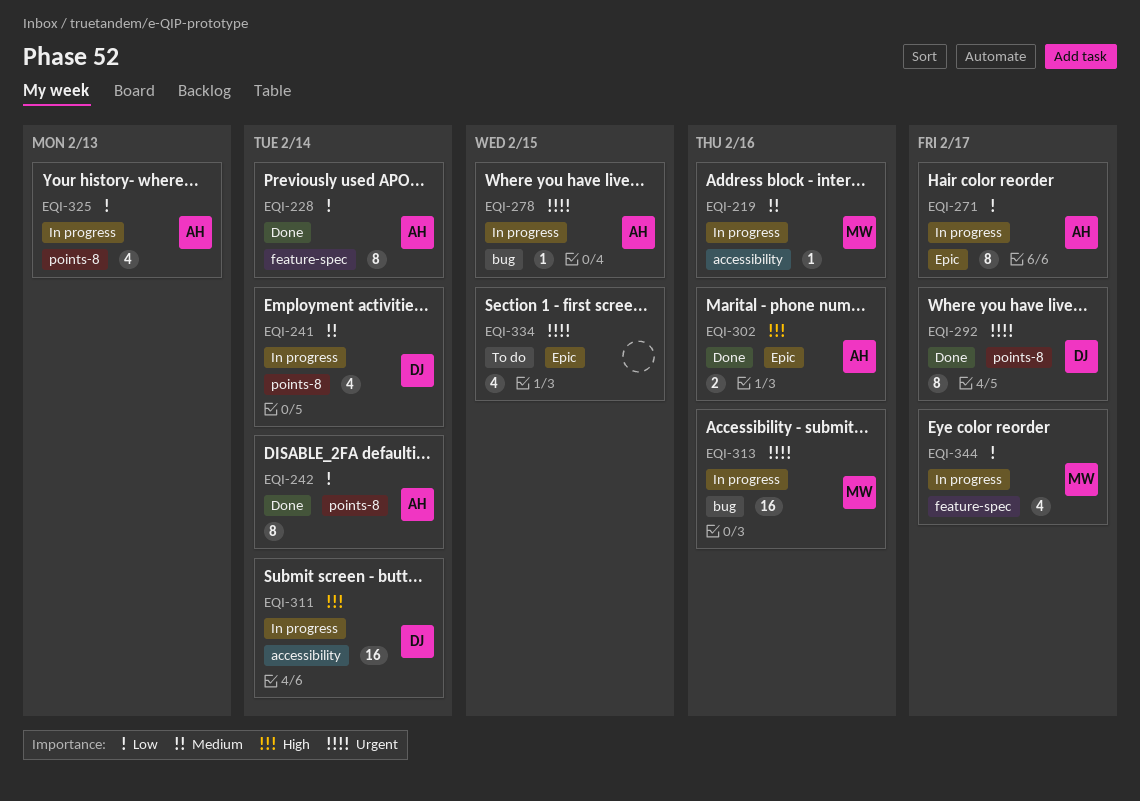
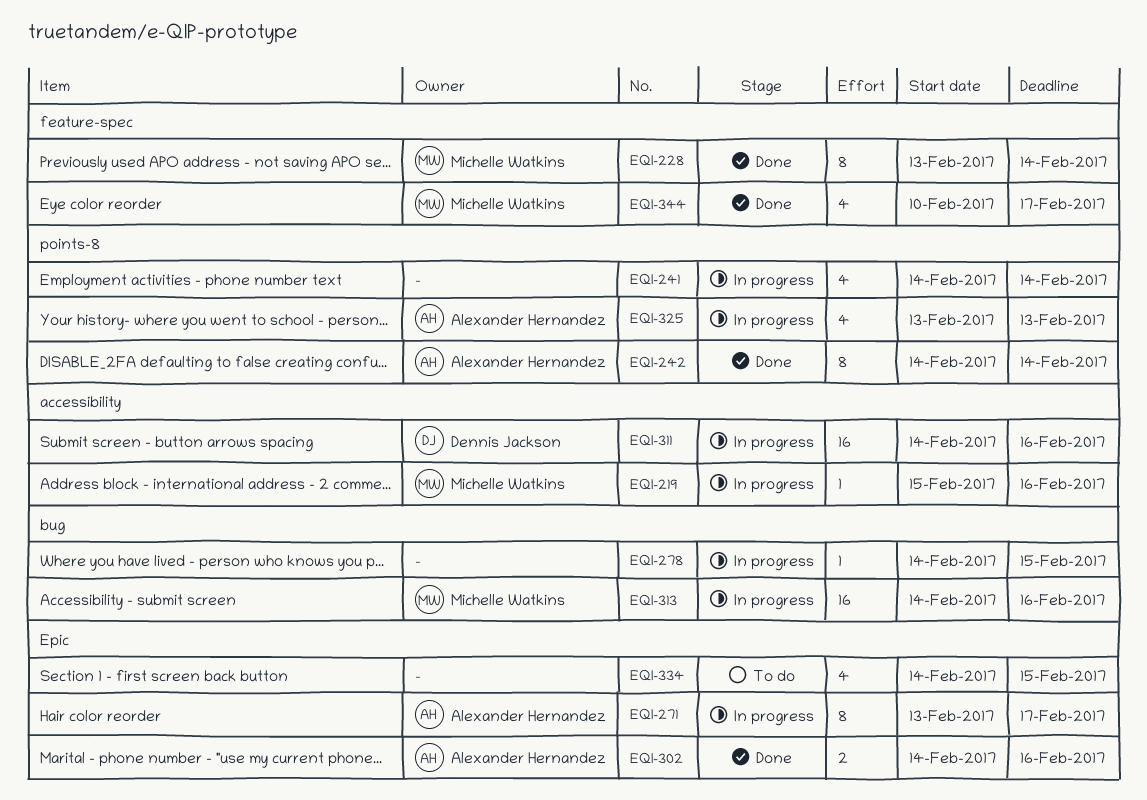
EQI-228, owner: Alexander Hernandez -> Michelle Watkins
EQI-241, owner: Dennis Jackson -> none
EQI-278, owner: Alexander Hernandez -> none
EQI-292: present -> none
EQI-311, due: Feb 14 -> Feb 16
EQI-344, status: In progress -> Done

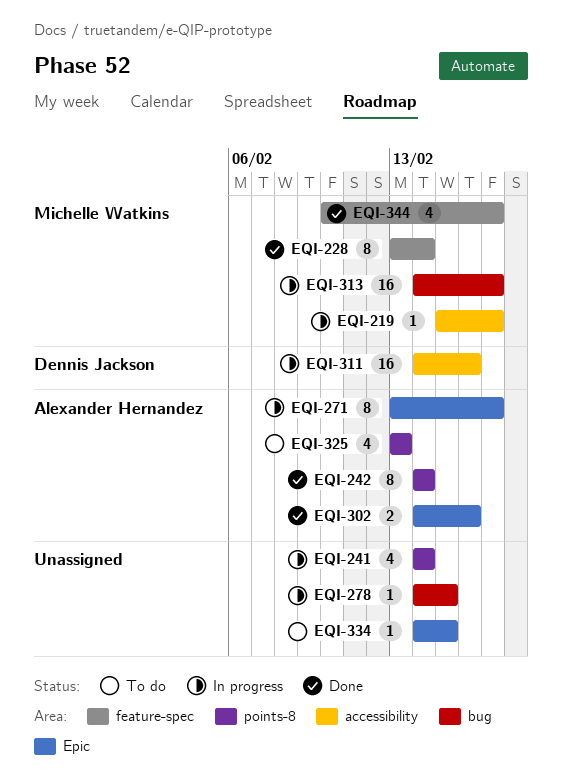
EQI-219, due: Feb 16 -> Feb 17
EQI-313, due: Feb 16 -> Feb 17
EQI-325, status: In progress -> To do
EQI-334, estimate: 4 -> 1

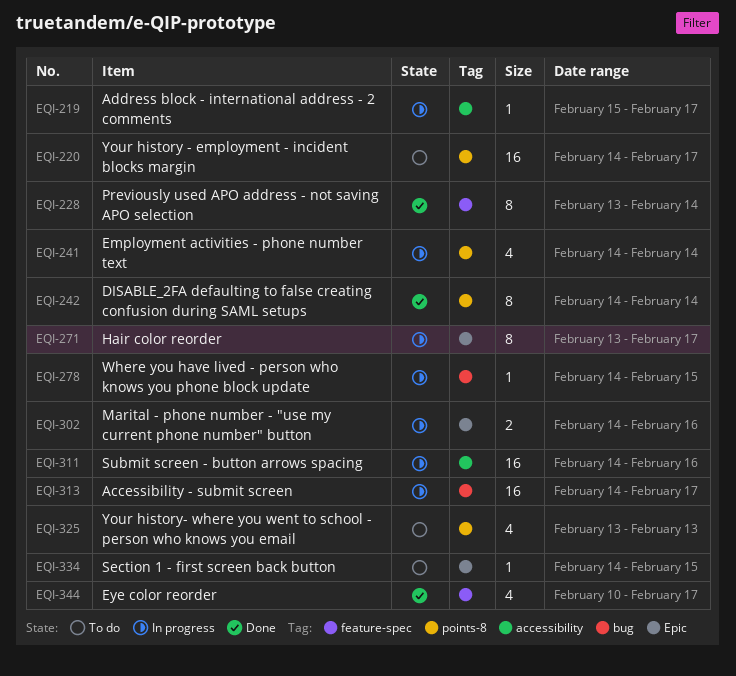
EQI-220: none -> present
EQI-302, status: Done -> In progress

